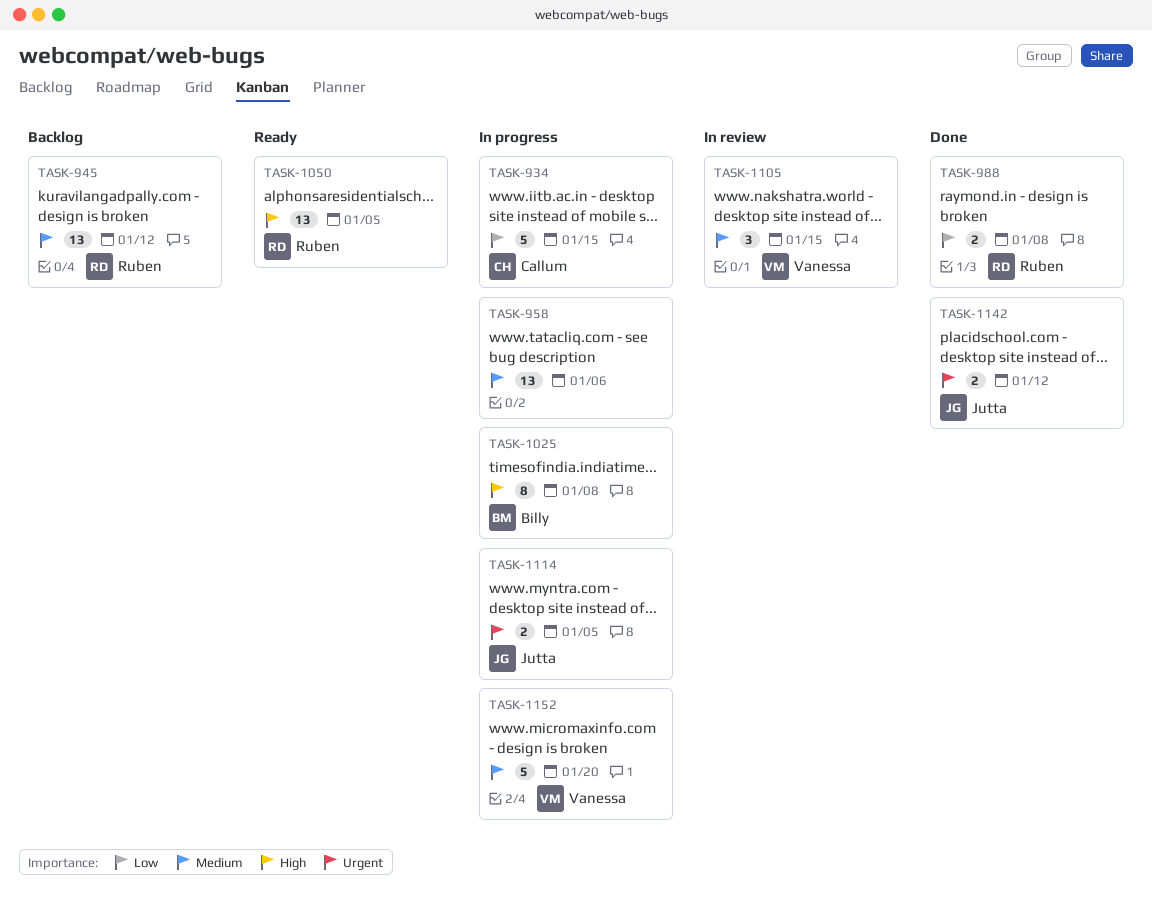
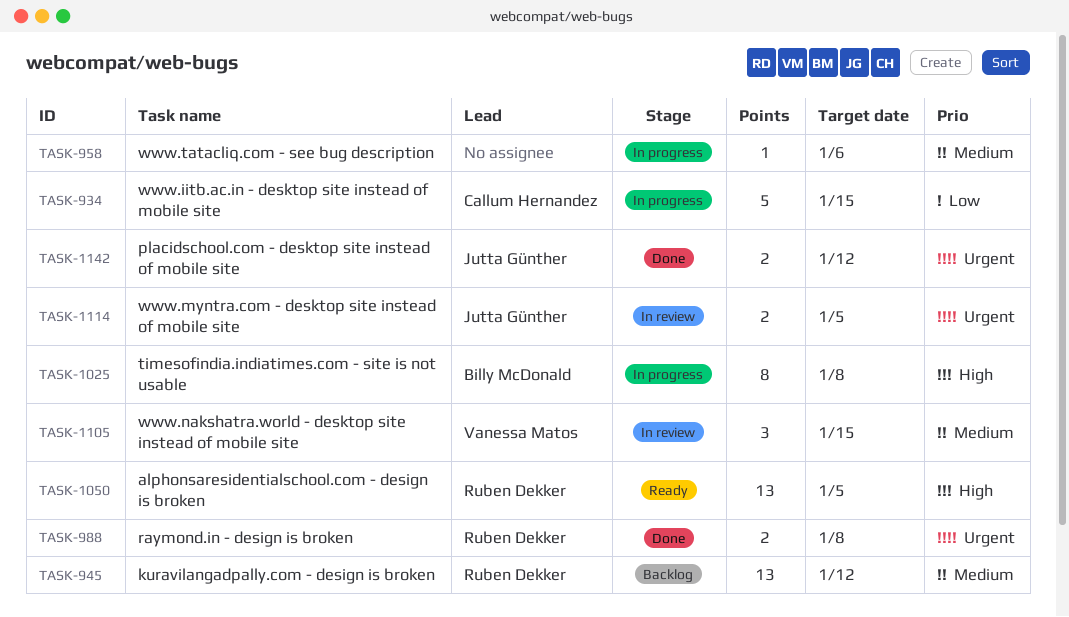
TASK-958, estimate: 13 -> 1
TASK-988, priority: Low -> Urgent
TASK-1114, status: In progress -> In review
TASK-1152: present -> none

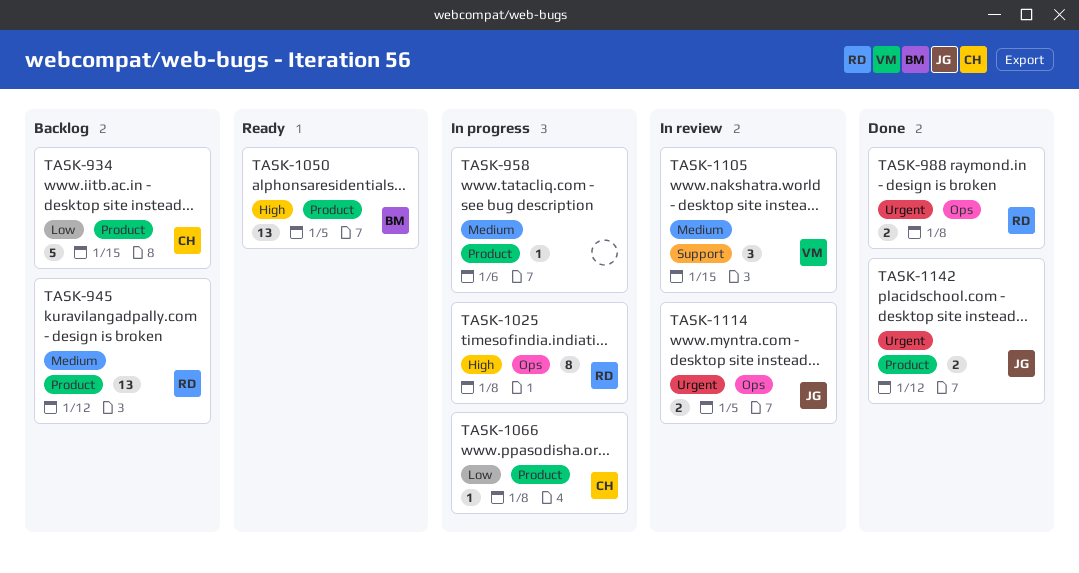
TASK-934, status: In progress -> Backlog
TASK-1025, owner: Billy McDonald -> Ruben Dekker
TASK-1050, owner: Ruben Dekker -> Billy McDonald
TASK-1066: none -> present

